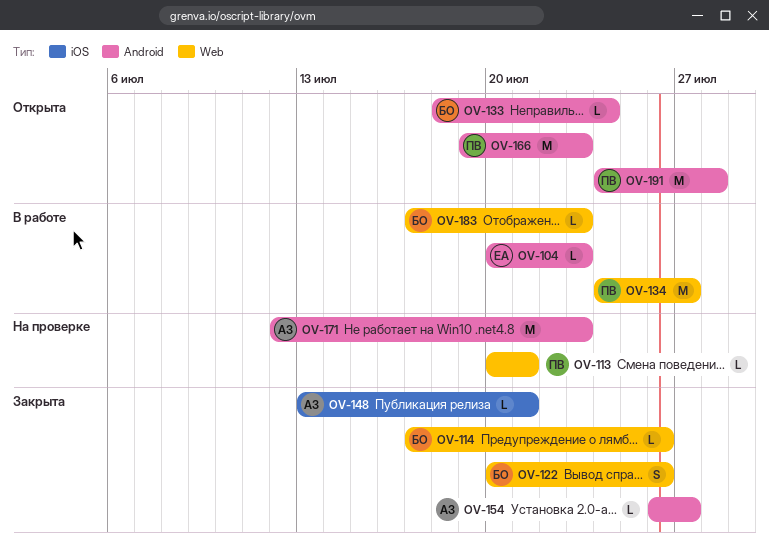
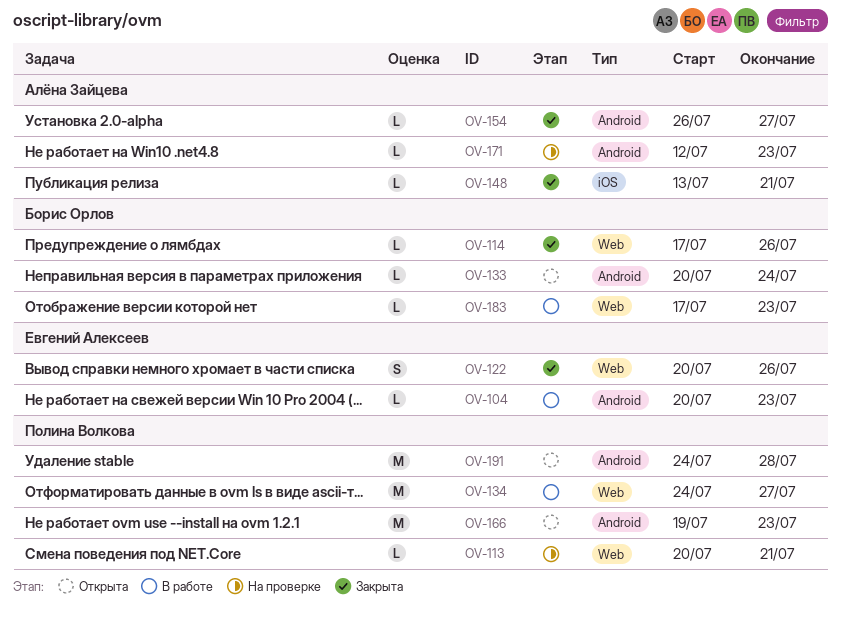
OV-122, owner: Борис Орлов -> Евгений Алексеев
OV-133, start: Jul 18 -> Jul 20
OV-171, estimate: M -> L

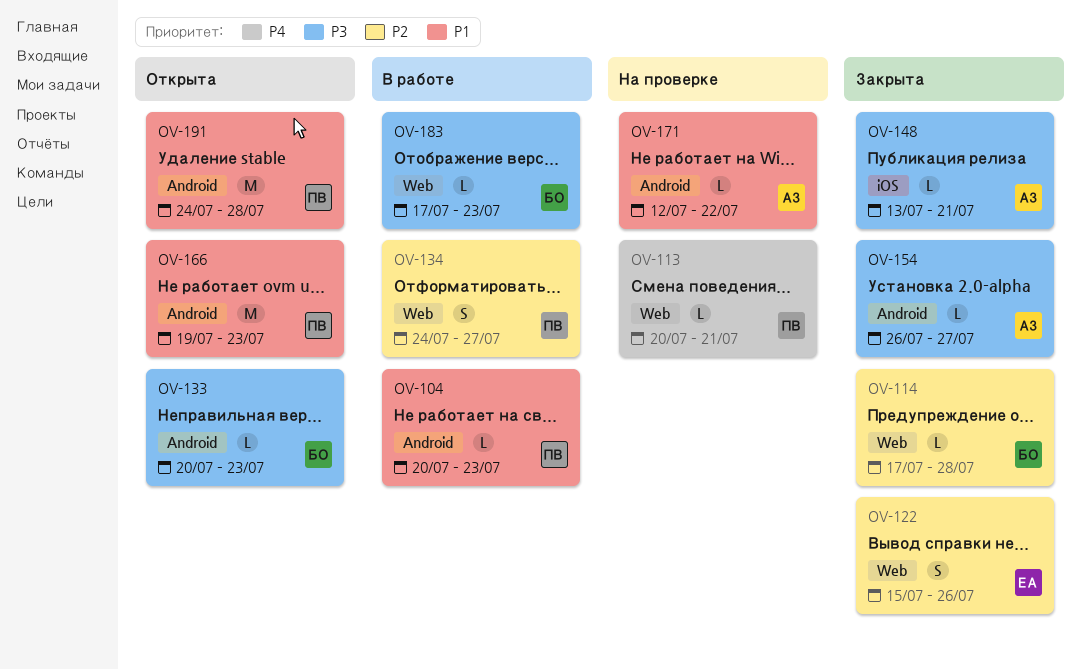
OV-104, owner: Евгений Алексеев -> Полина Волкова
OV-114, due: Jul 26 -> Jul 28
OV-122, start: Jul 20 -> Jul 15
OV-133, due: Jul 24 -> Jul 23
OV-134, estimate: M -> S
OV-171, due: Jul 23 -> Jul 22

